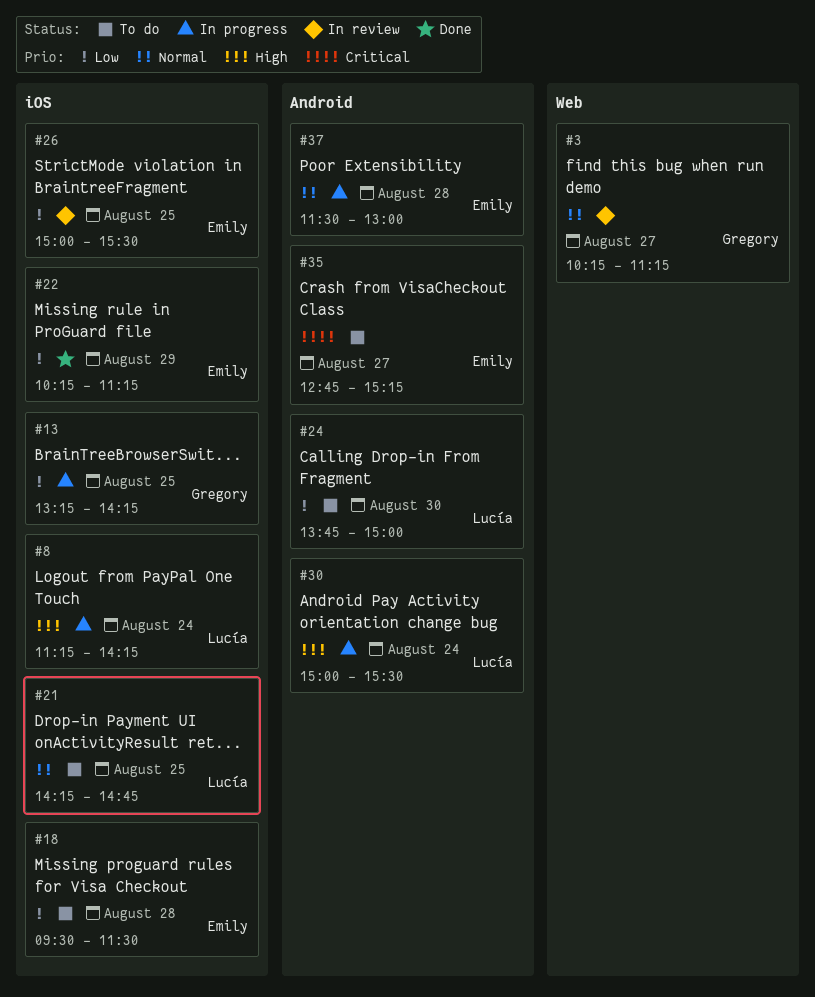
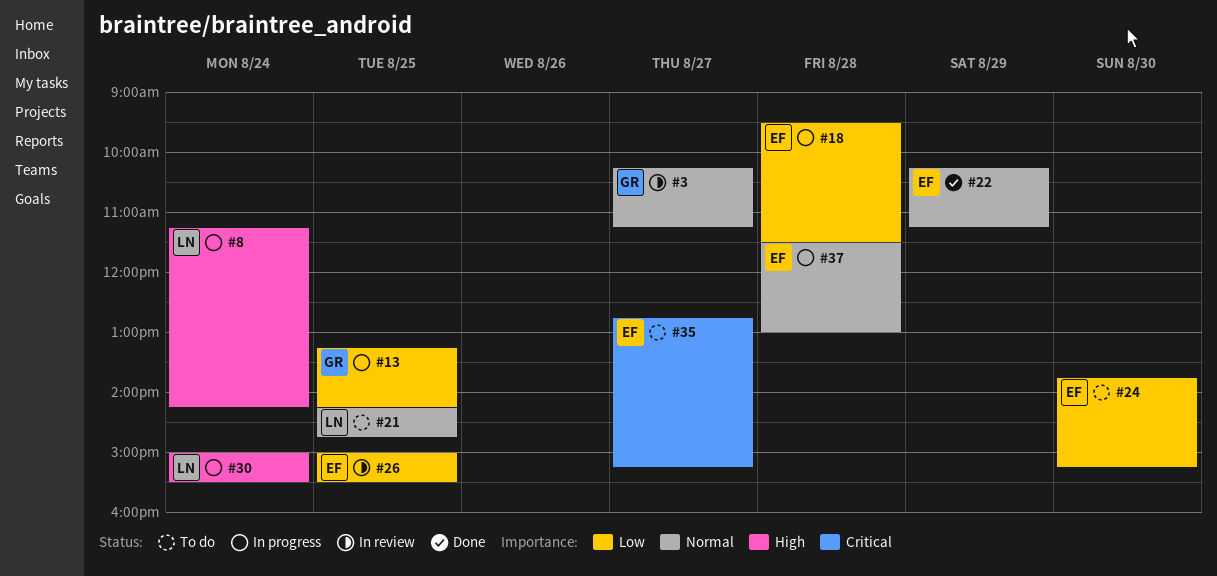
#18, status: To do -> In progress
#22, priority: Low -> Normal
#24, owner: Lucía -> Emily
#24, ends: 15:00 -> 15:15

